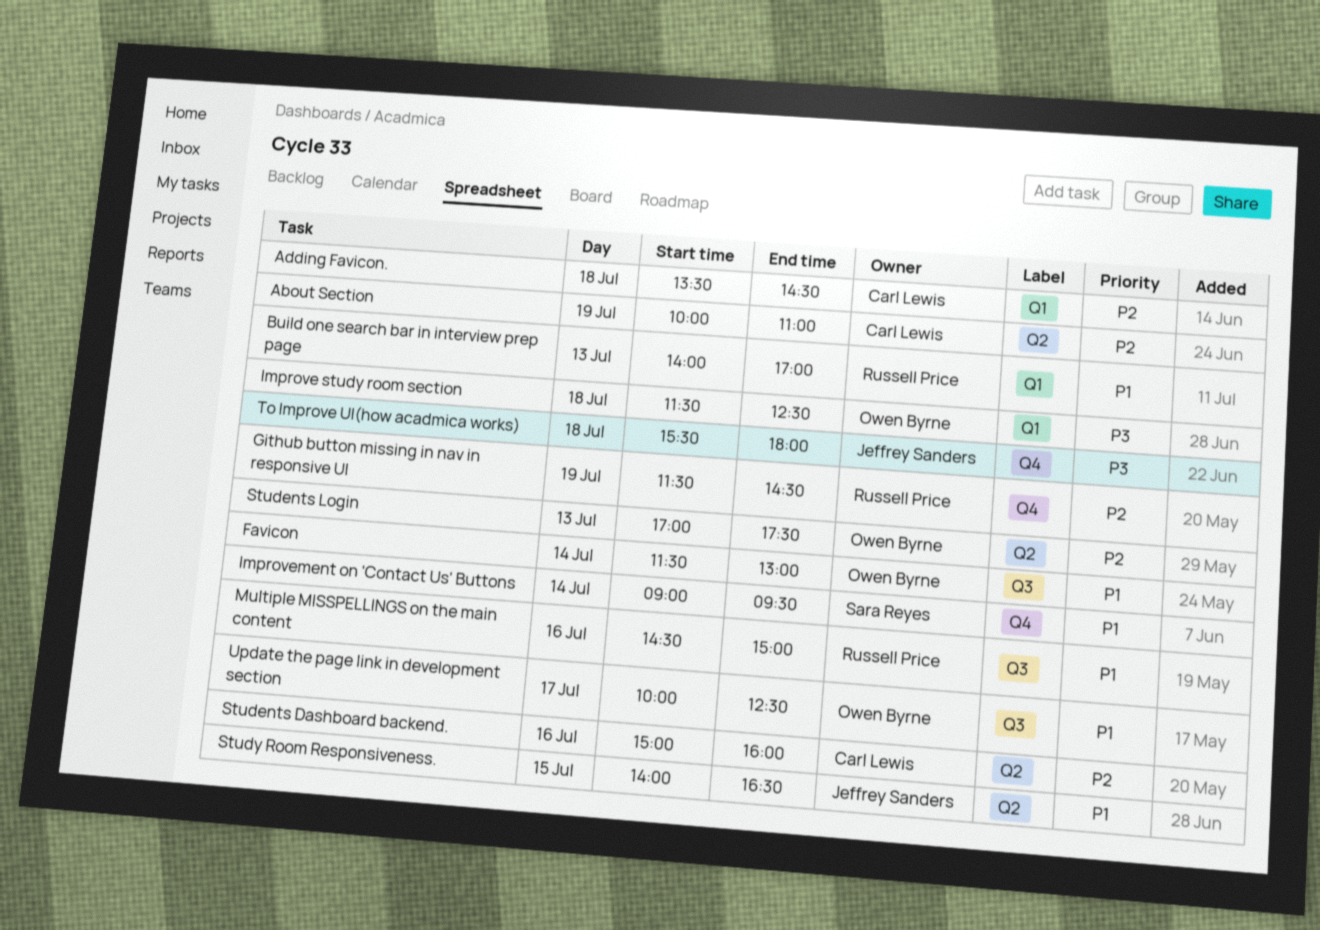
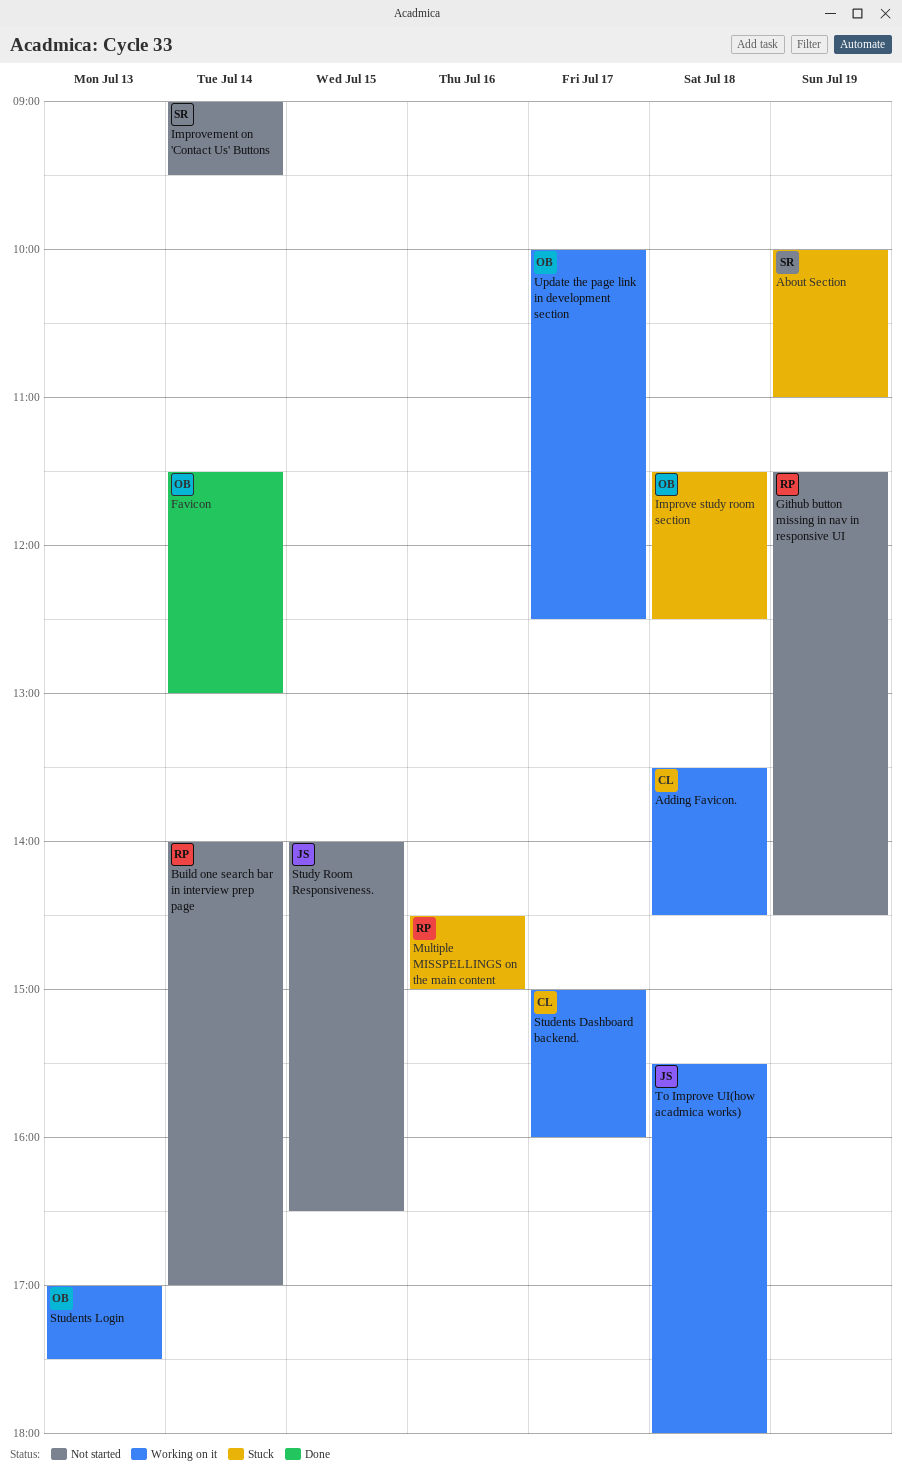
About Section, owner: Carl Lewis -> Sara Reyes
Build one search bar in interview prep page, day: Jul 13 -> Jul 14
Students Dashboard backend., day: Jul 16 -> Jul 17

